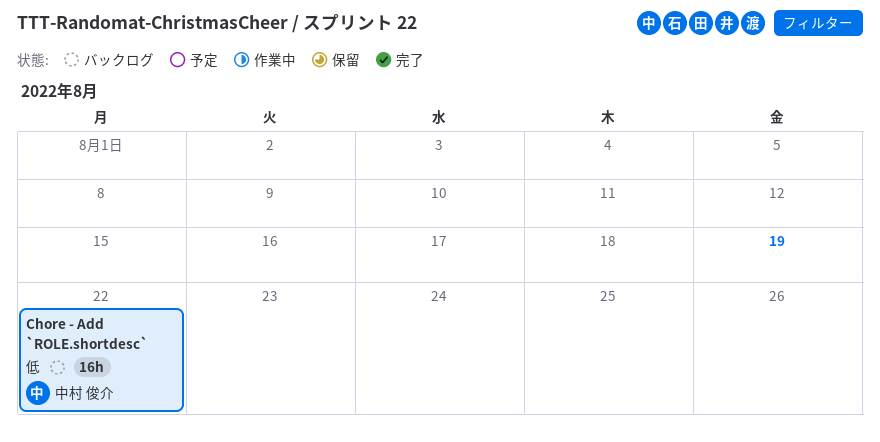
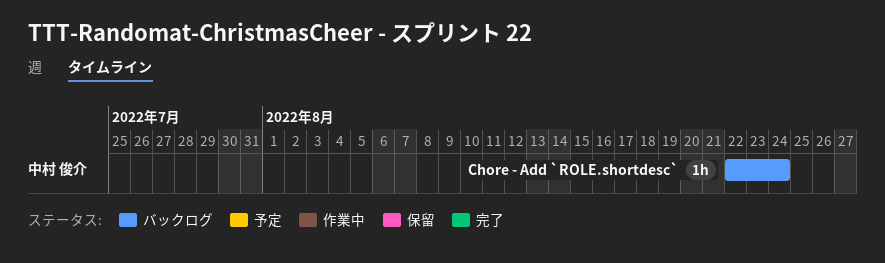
Chore - Add `ROLE.shortdesc`, estimate: 16h -> 1h
Chore - Add `ROLE.shortdesc`, due: Aug 22 -> Aug 24

